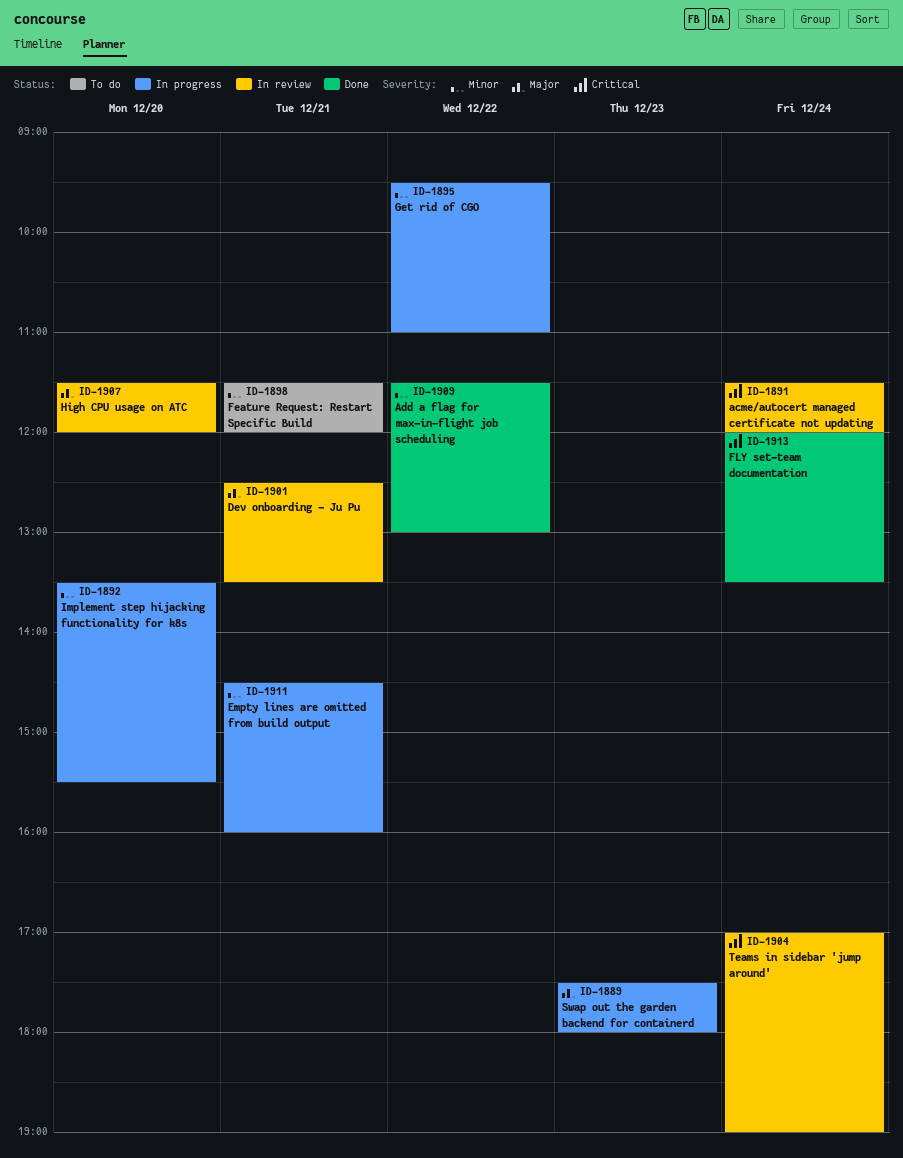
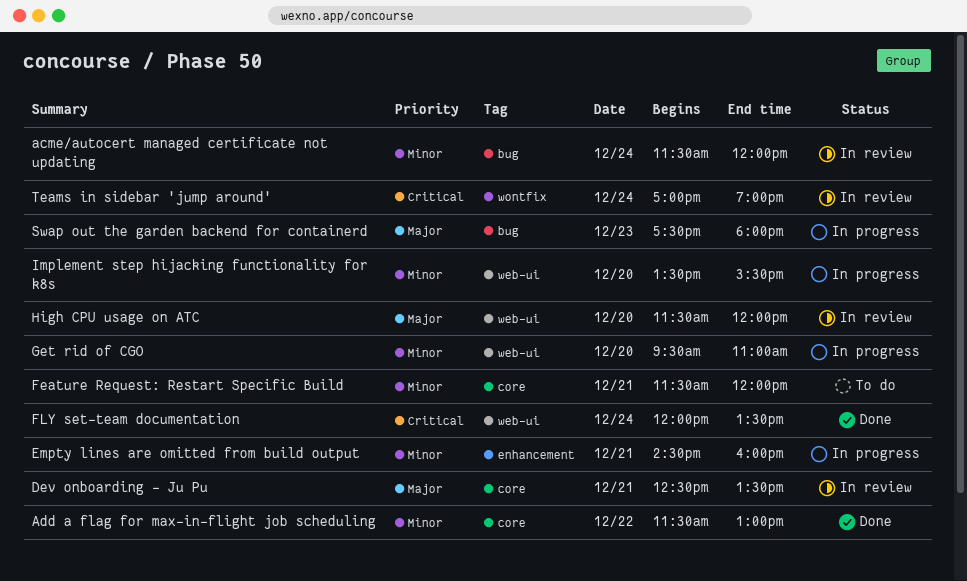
acme/autocert managed certificate not updating, priority: Critical -> Minor
Get rid of CGO, day: Dec 22 -> Dec 20

